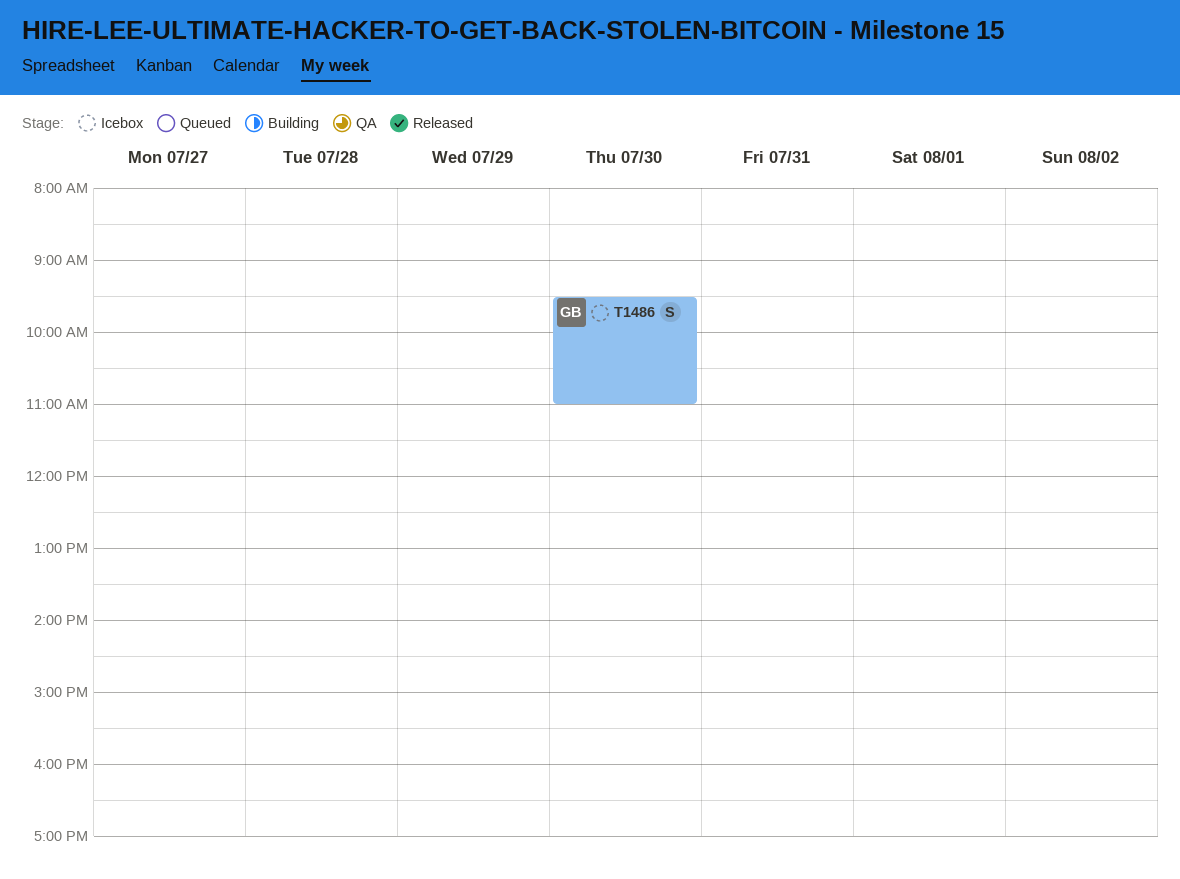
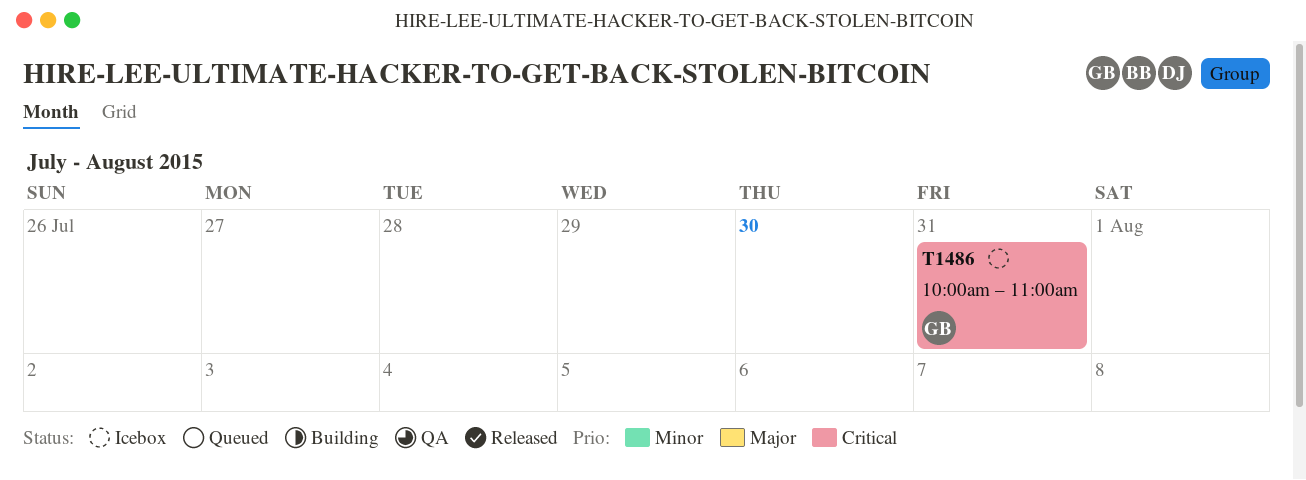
T1486, day: Jul 30 -> Jul 31
T1486, begins: 09:30 -> 10:00

